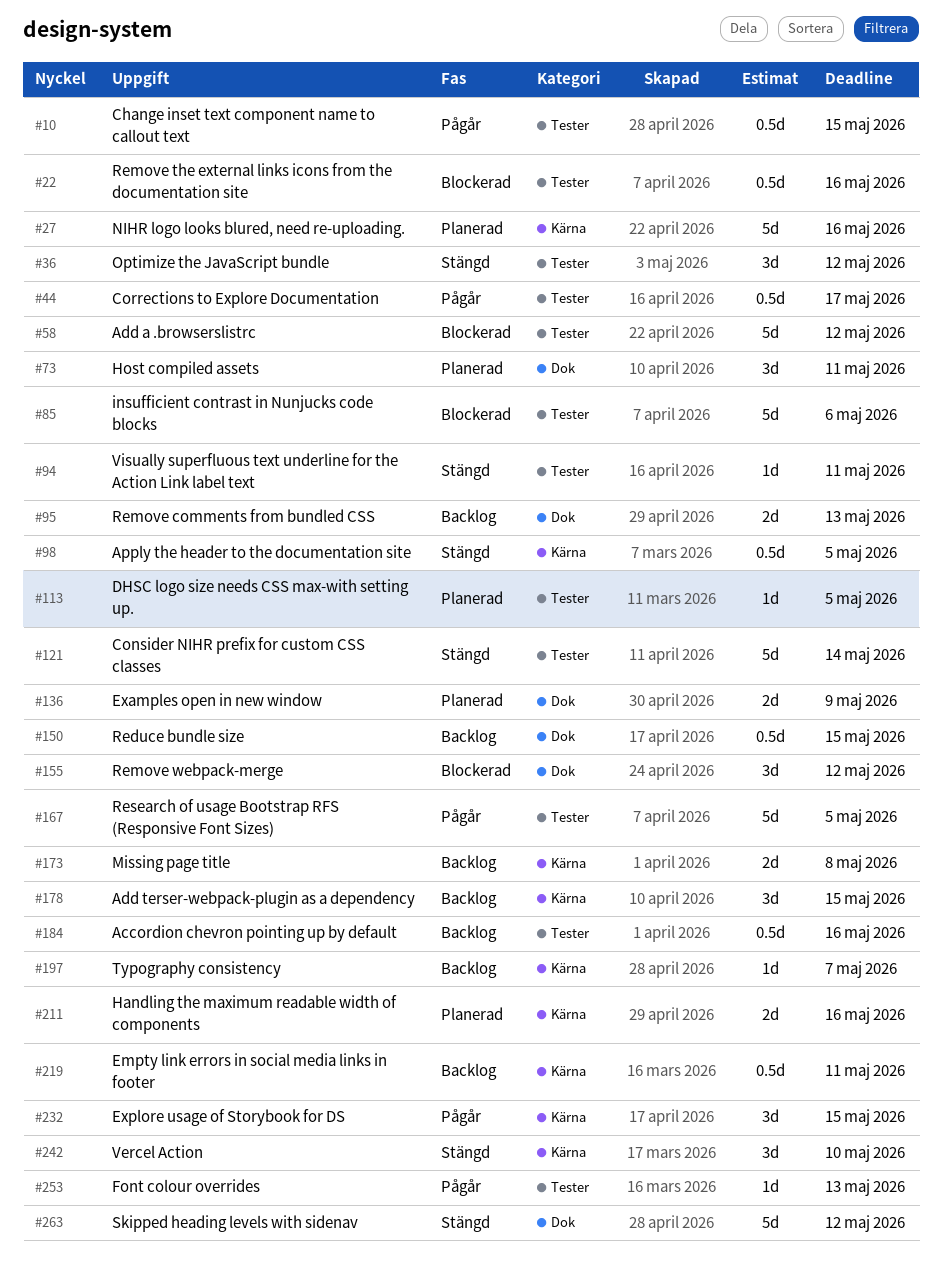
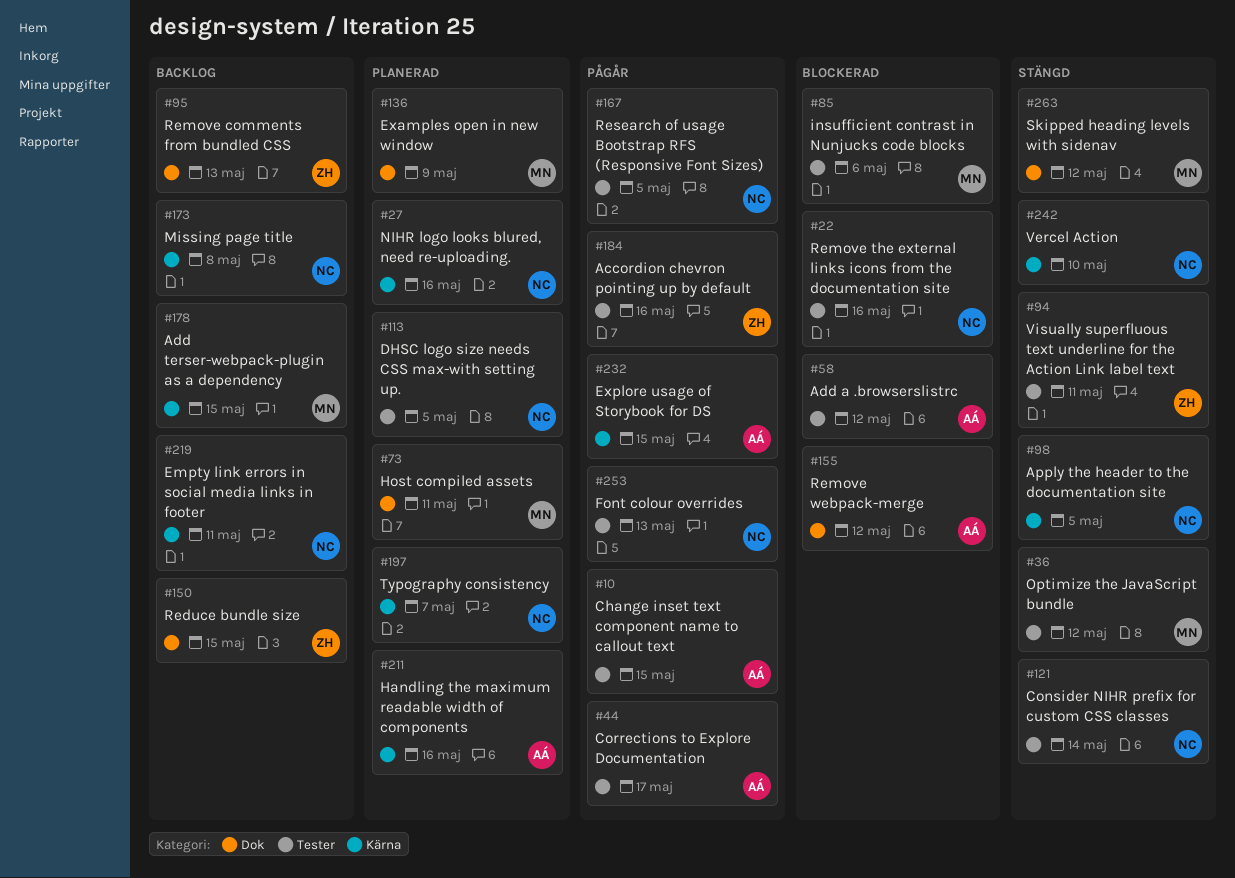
#184, status: Backlog -> Pågår
#197, status: Backlog -> Planerad

